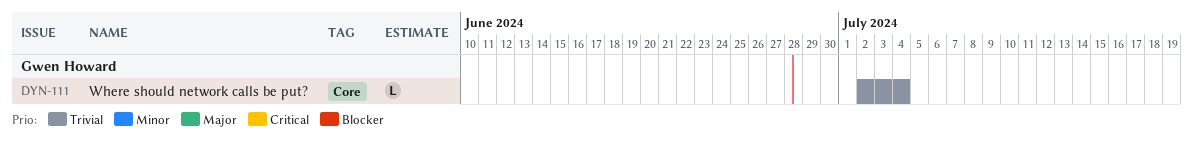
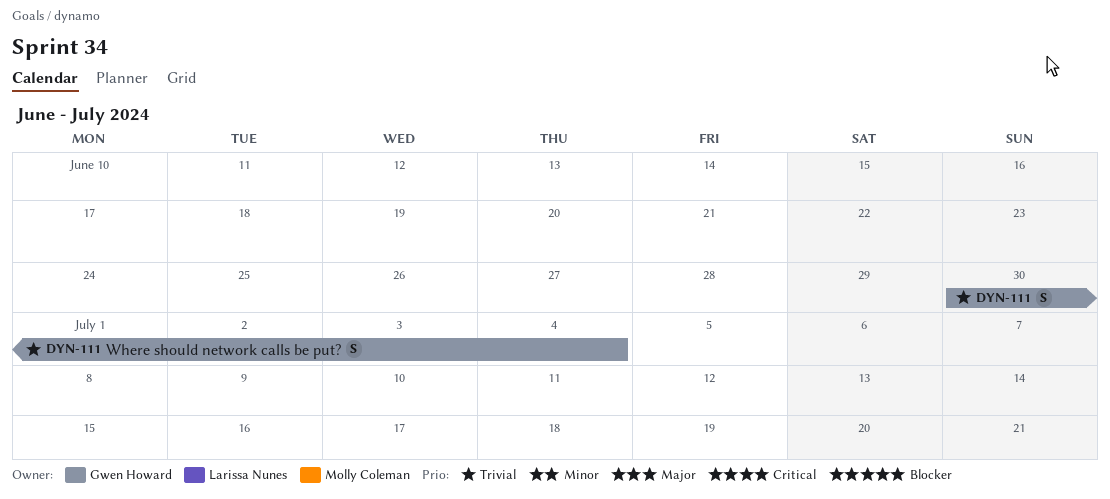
DYN-111, estimate: L -> S
DYN-111, start: Jul 2 -> Jun 30

